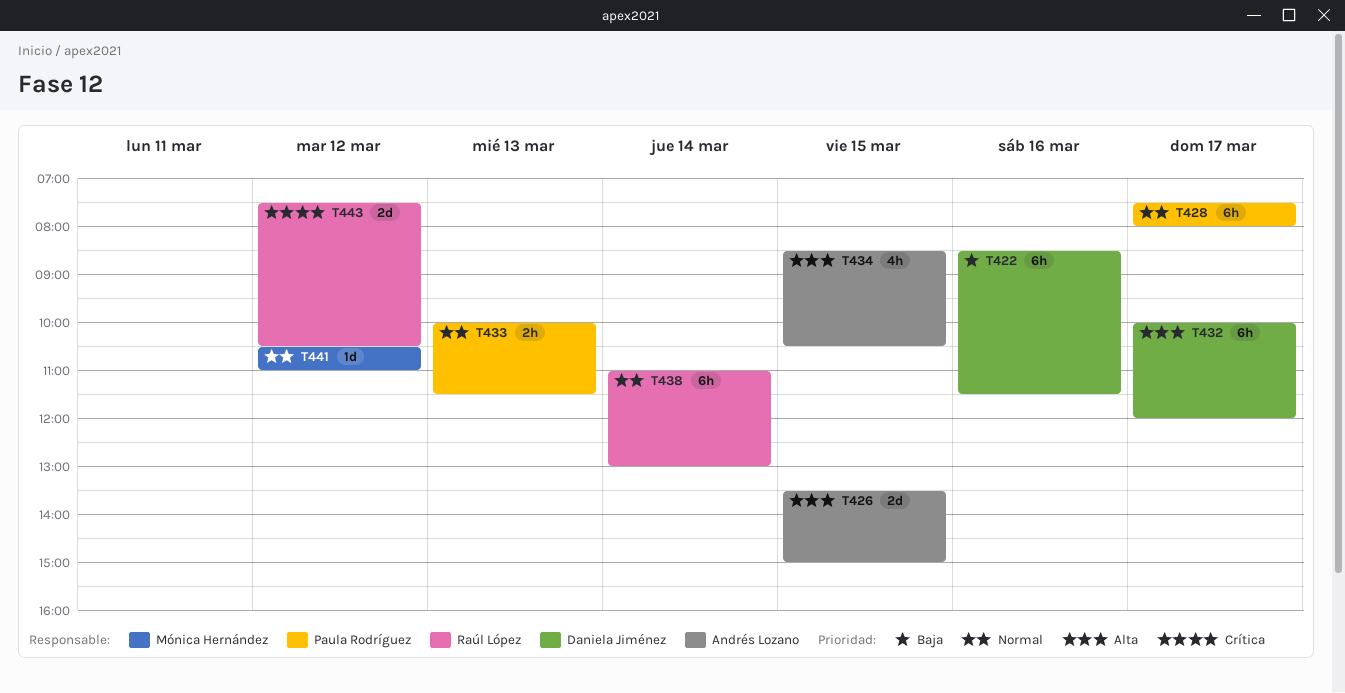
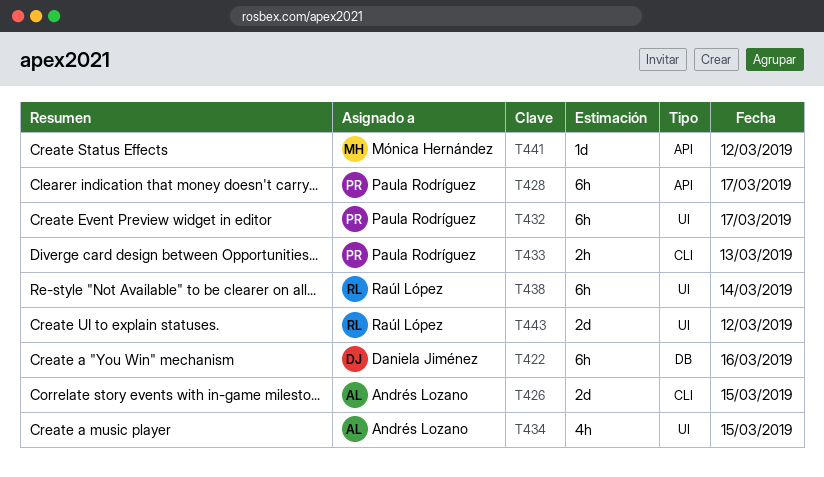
T432, owner: Daniela Jiménez -> Paula Rodríguez

